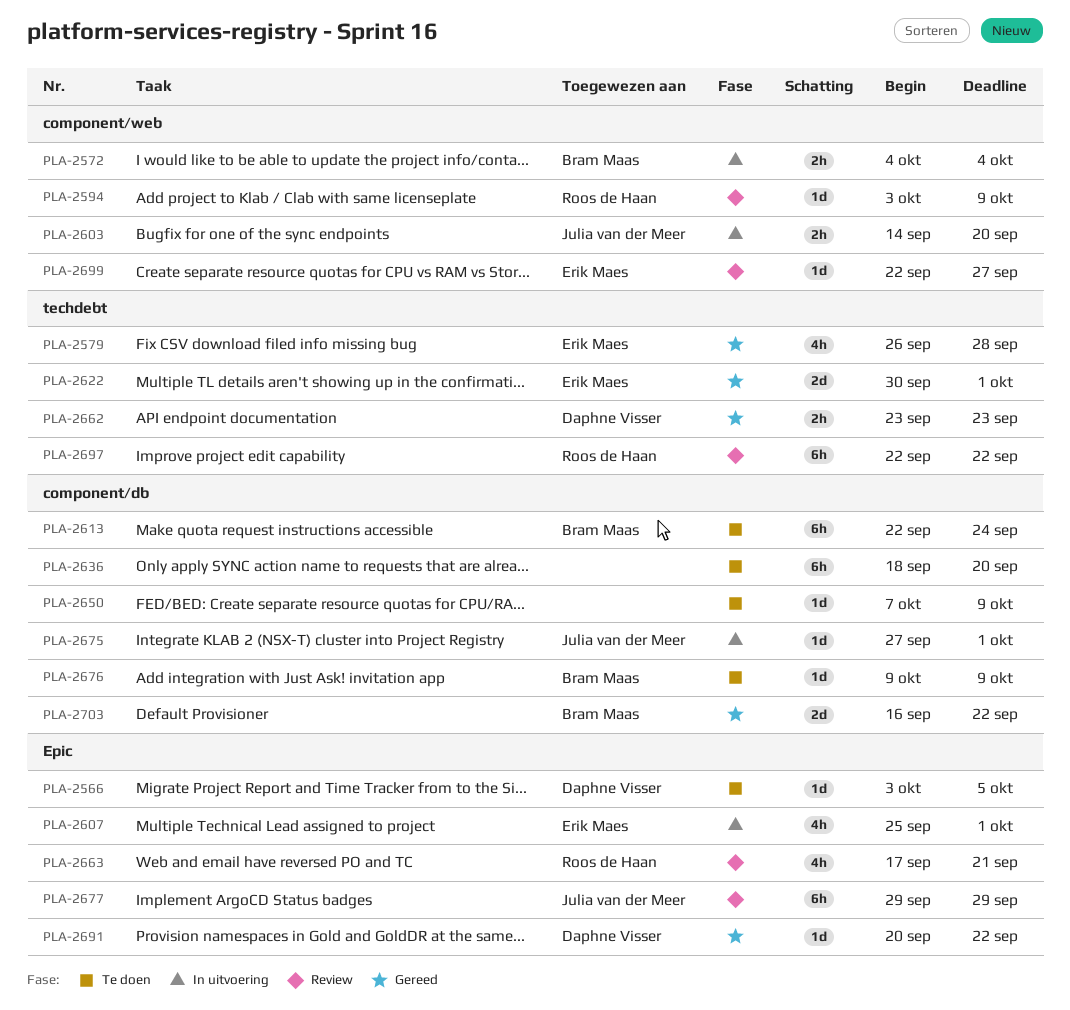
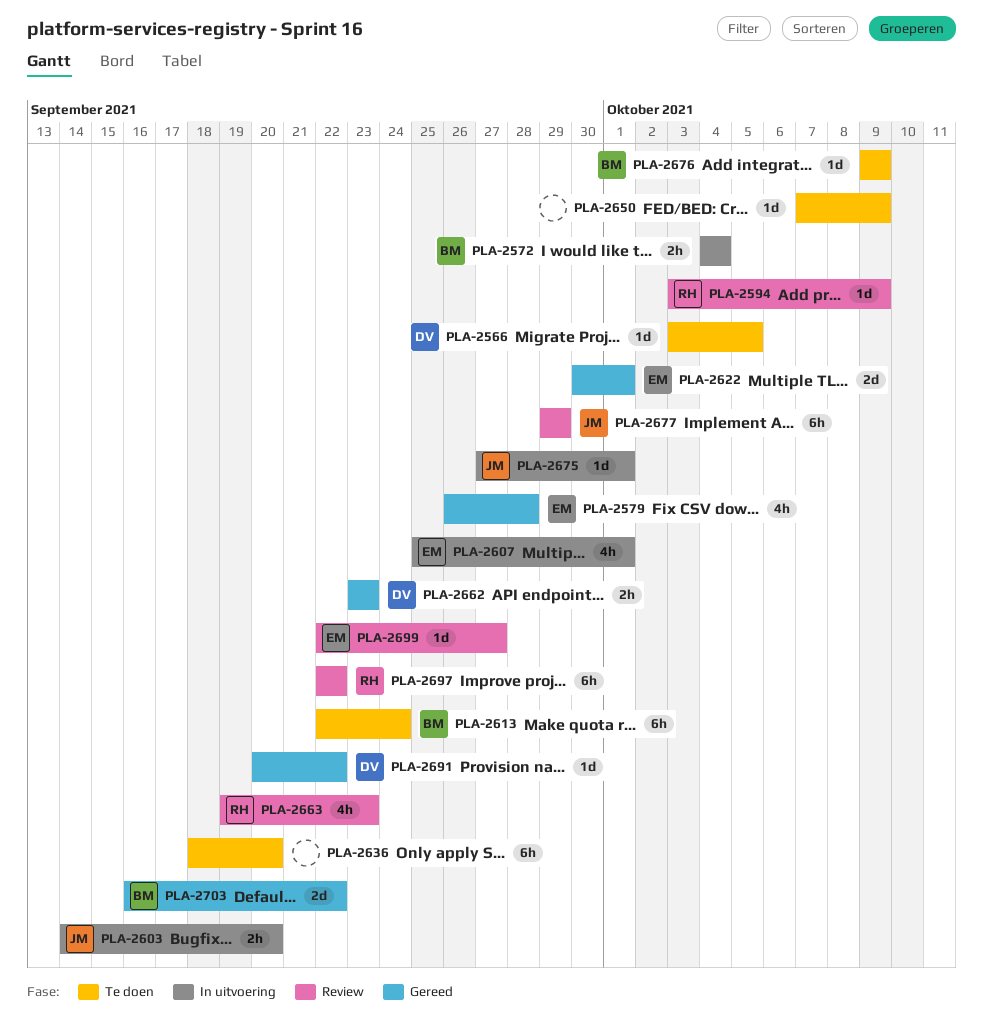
PLA-2663, start: Sep 17 -> Sep 19
PLA-2663, due: Sep 21 -> Sep 23

